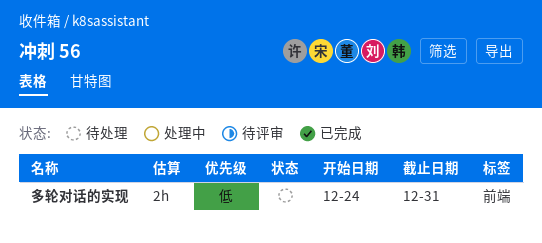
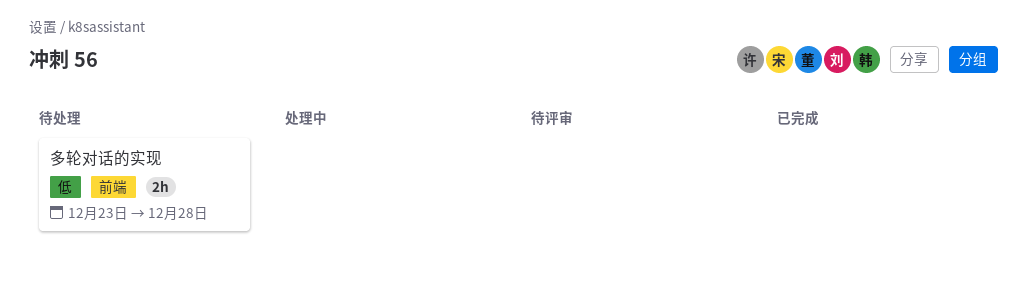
多轮对话的实现, start: Dec 24 -> Dec 23
多轮对话的实现, due: Dec 31 -> Dec 28

